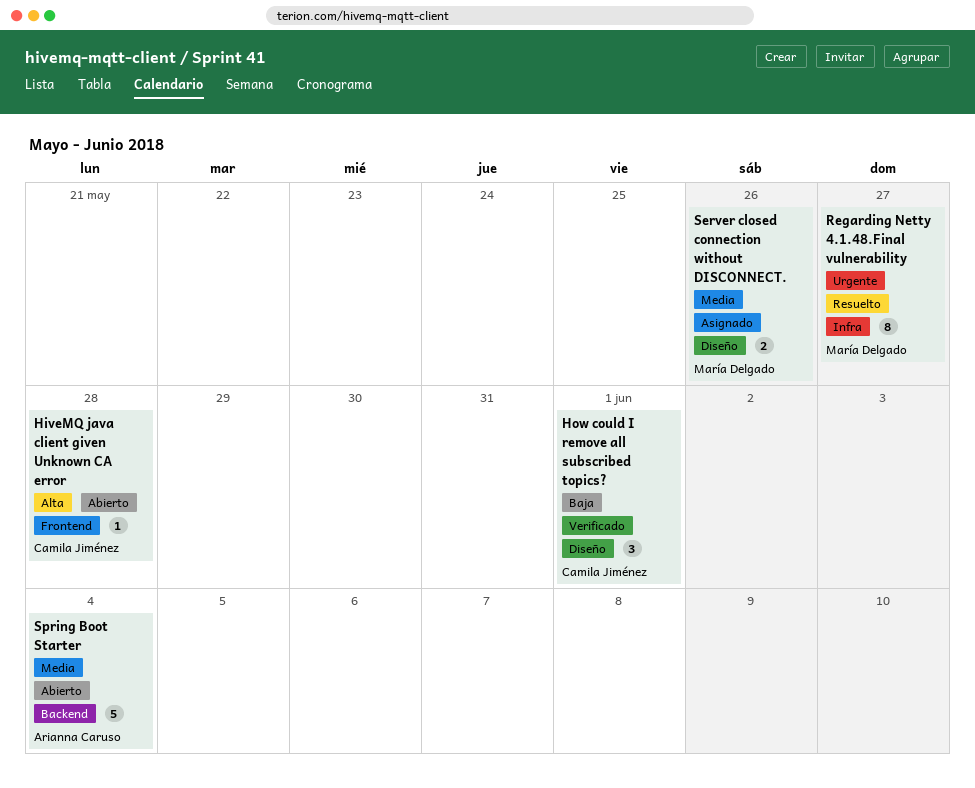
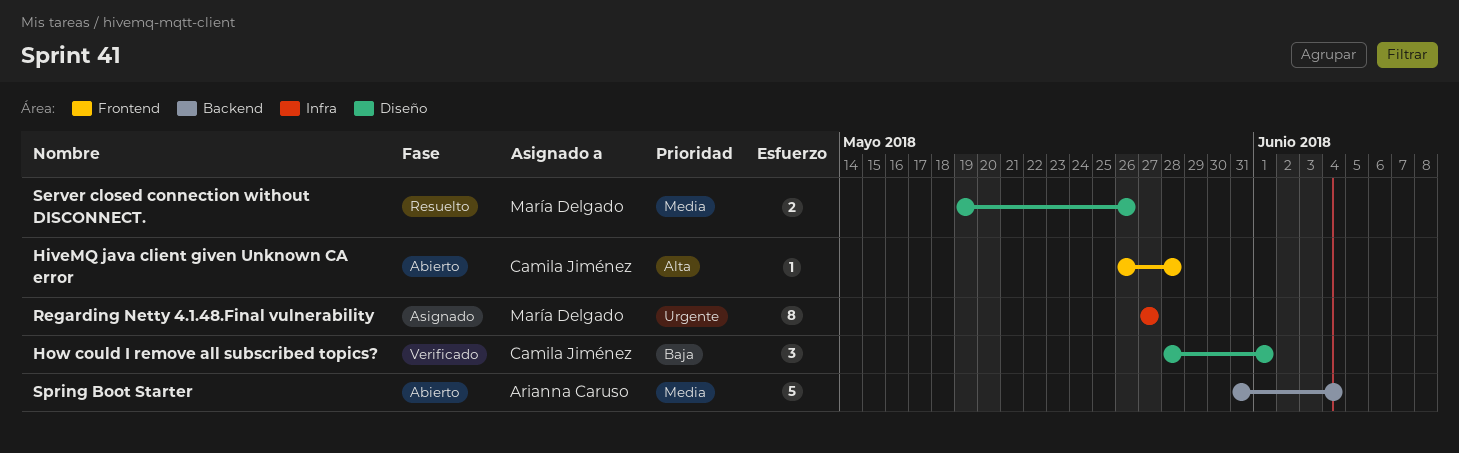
Regarding Netty 4.1.48.Final vulnerability, status: Resuelto -> Asignado
Server closed connection without DISCONNECT., status: Asignado -> Resuelto

